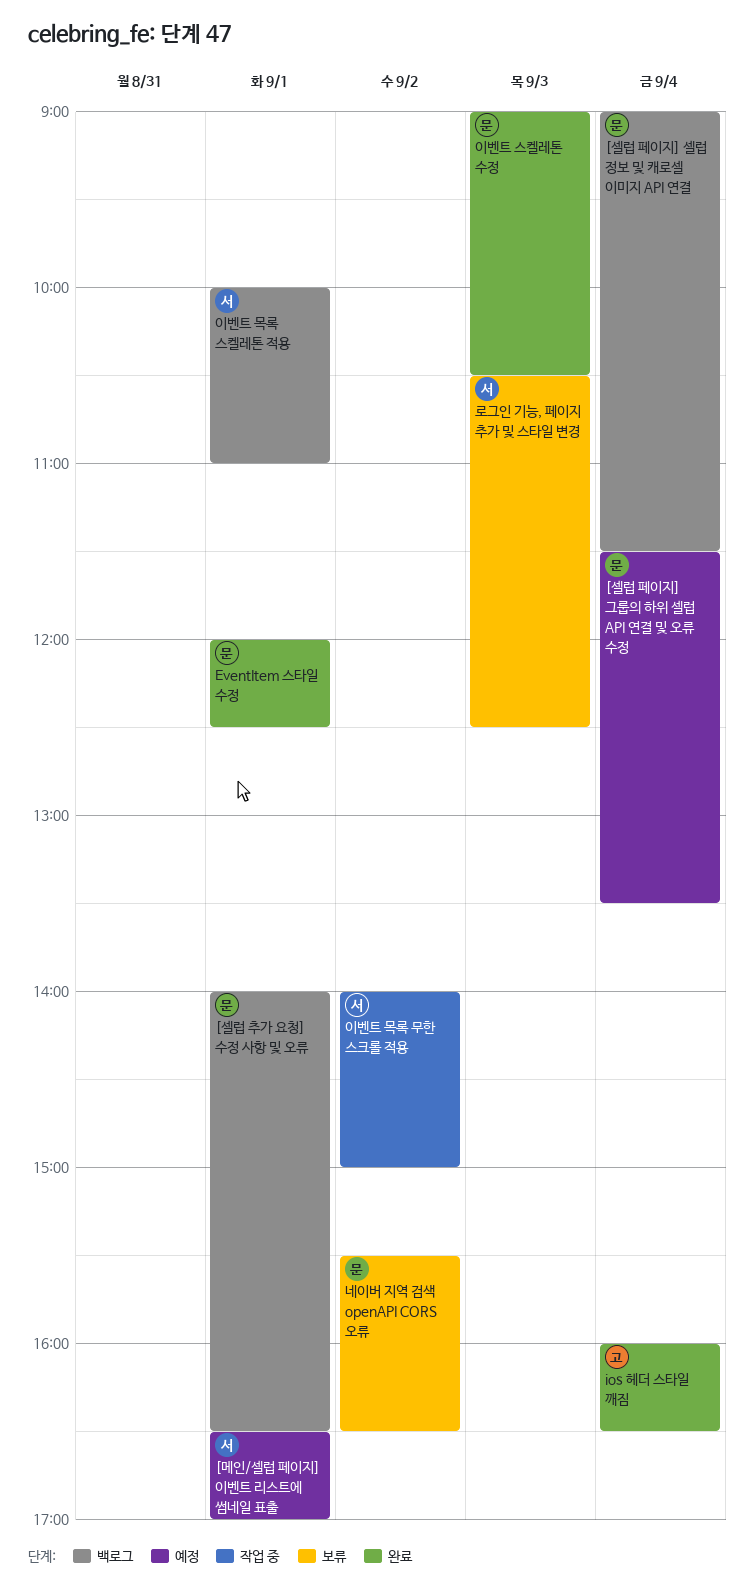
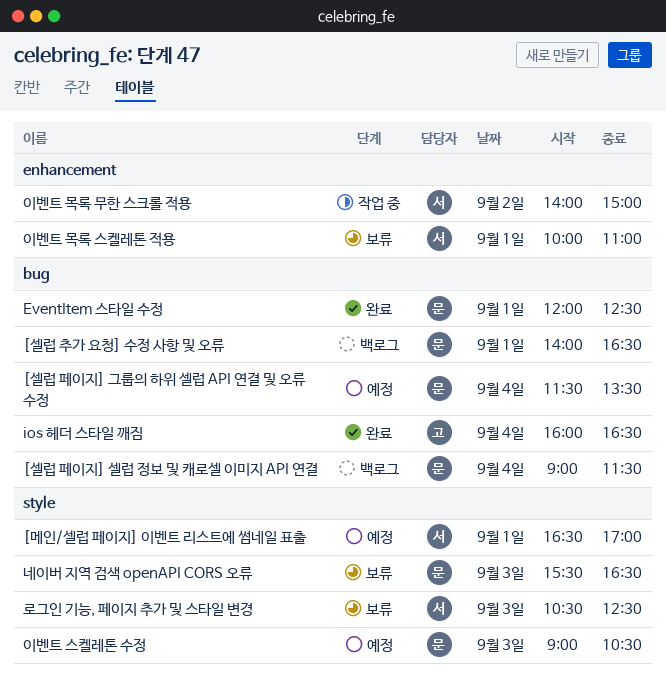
네이버 지역 검색 openAPI CORS 오류, day: Sep 2 -> Sep 3
이벤트 목록 스켈레톤 적용, status: 백로그 -> 보류
이벤트 스켈레톤 수정, status: 완료 -> 예정

